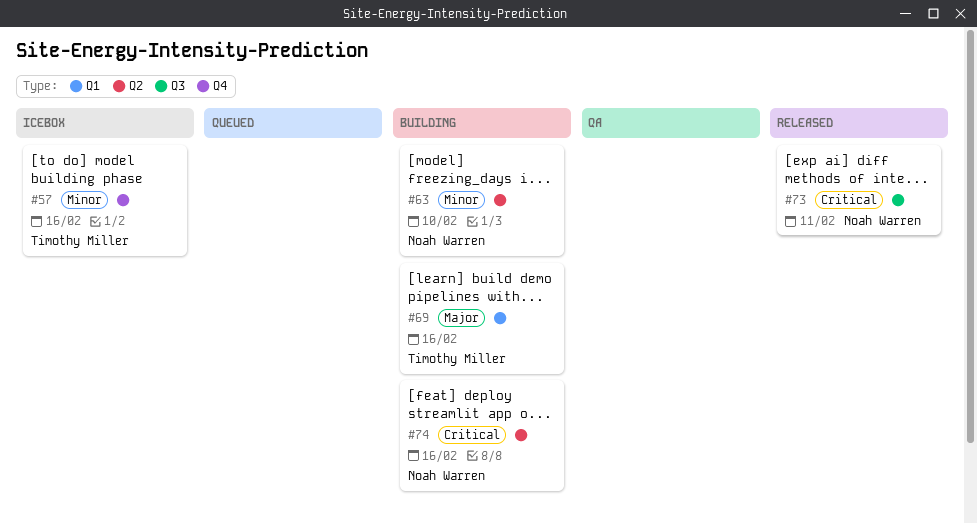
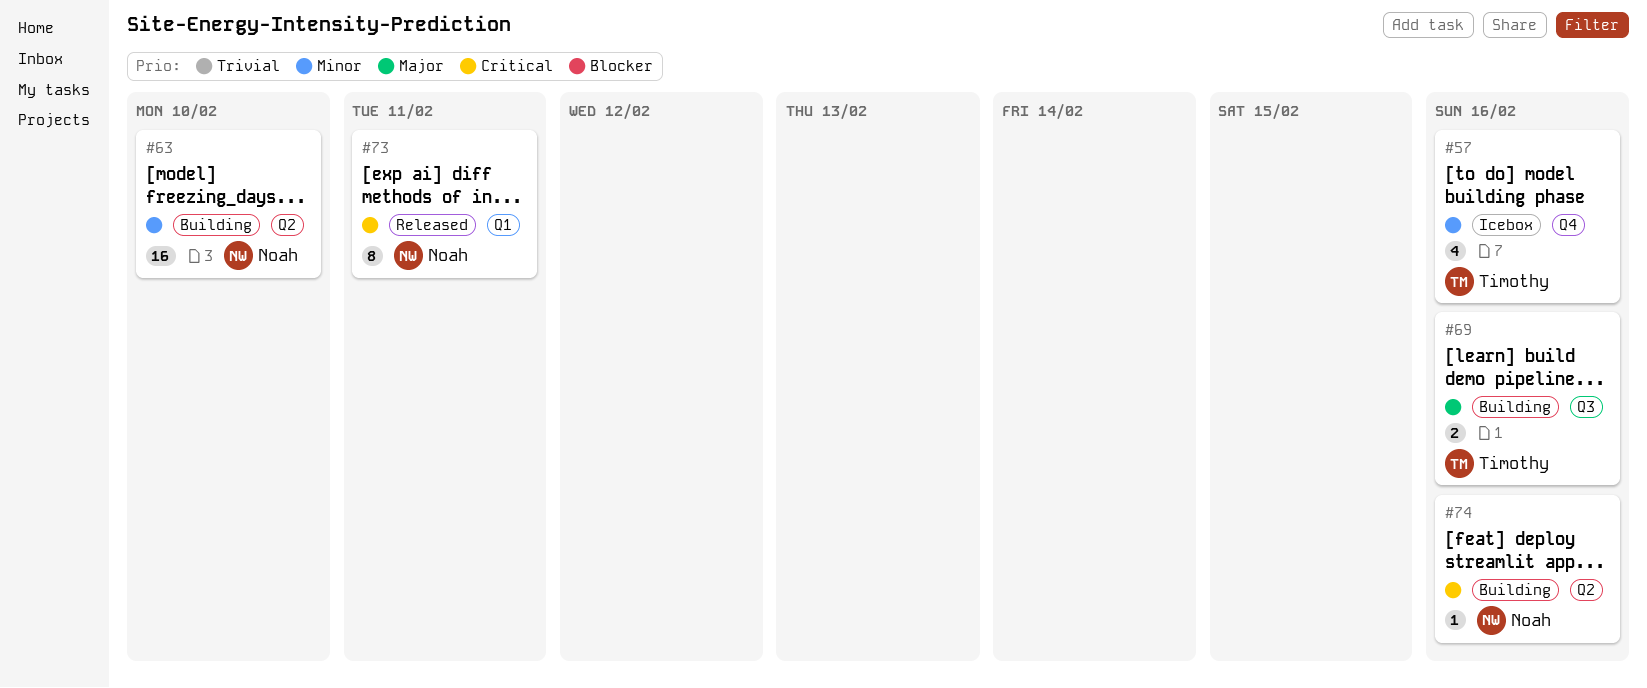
#69, label: Q1 -> Q3
#73, label: Q3 -> Q1

